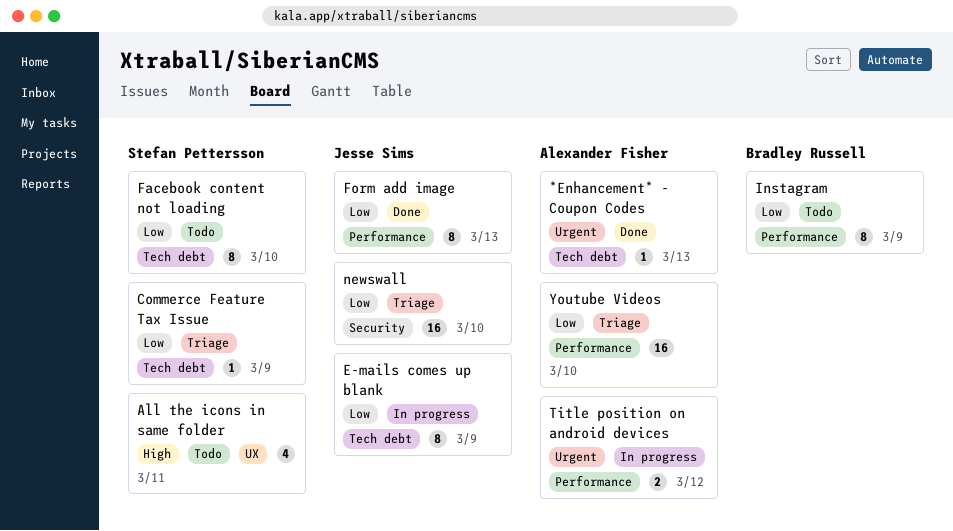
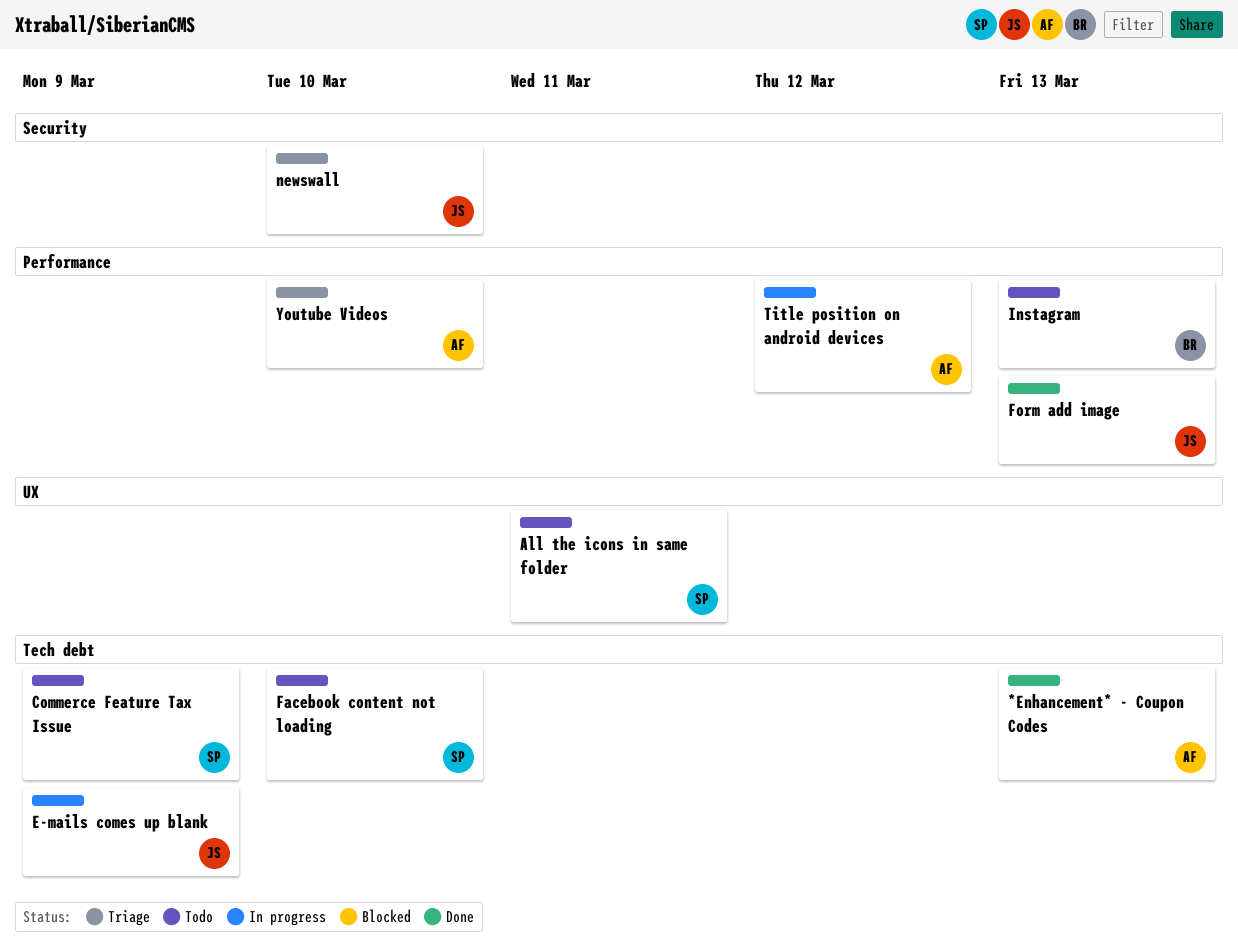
Commerce Feature Tax Issue, status: Triage -> Todo
Instagram, due: Mar 9 -> Mar 13

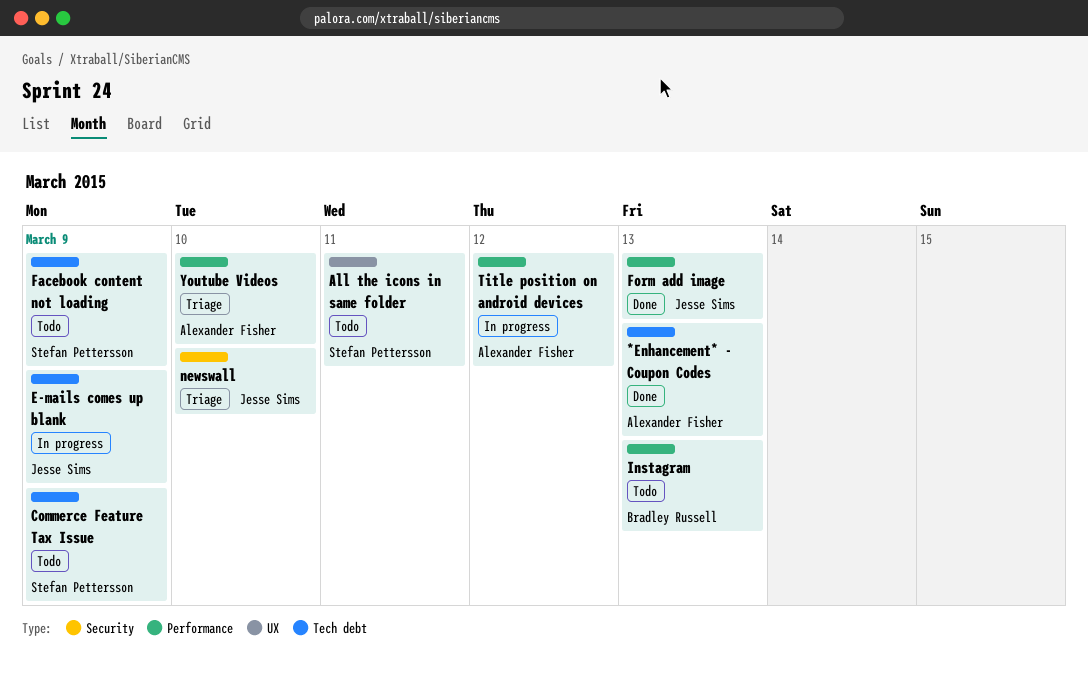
Facebook content not loading, due: Mar 10 -> Mar 9

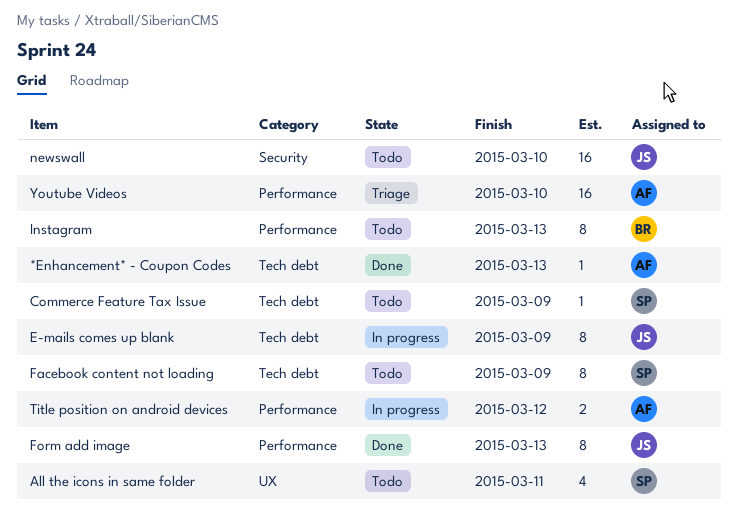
newswall, status: Triage -> Todo

